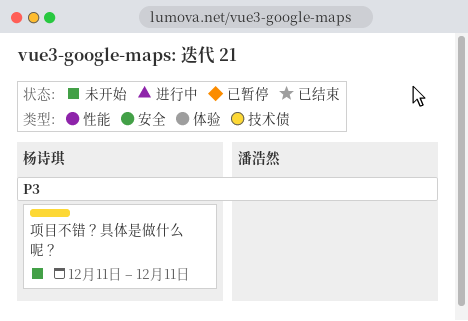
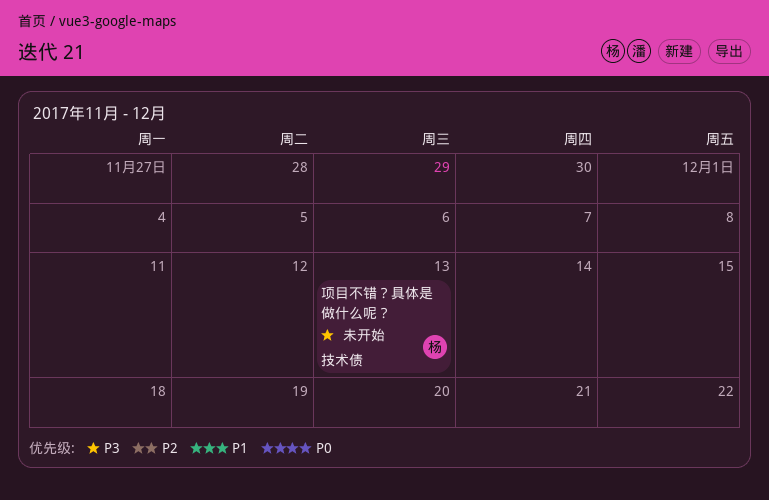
项目不错？具体是做什么呢？, due: Dec 11 -> Dec 13

